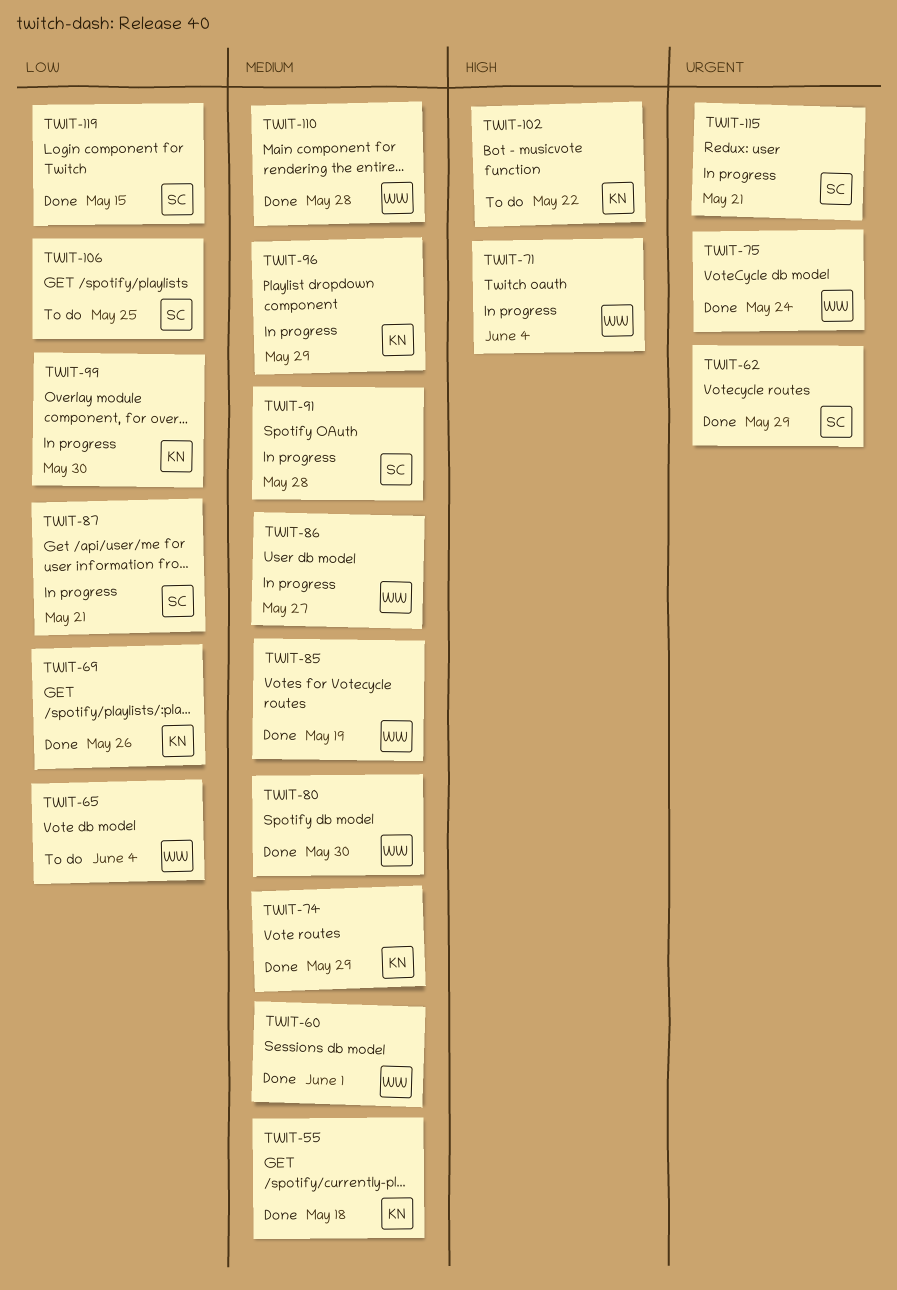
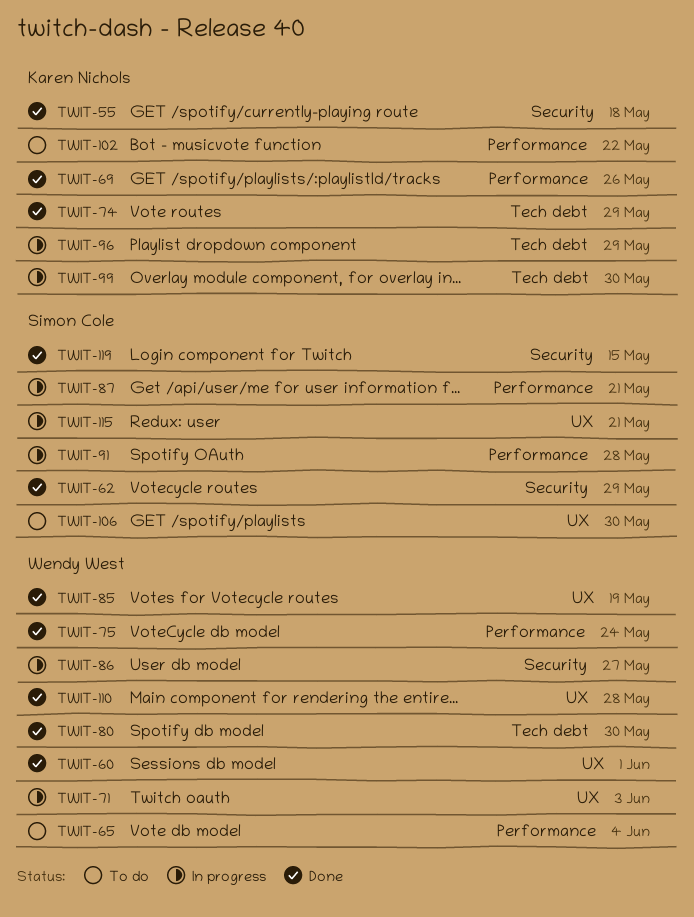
TWIT-71, due: Jun 4 -> Jun 3
TWIT-106, due: May 25 -> May 30

